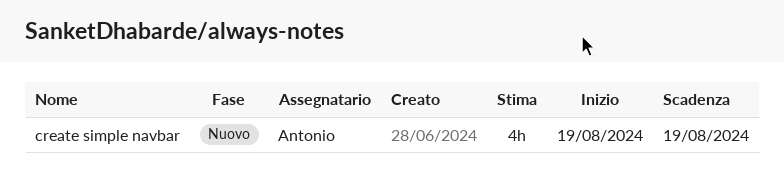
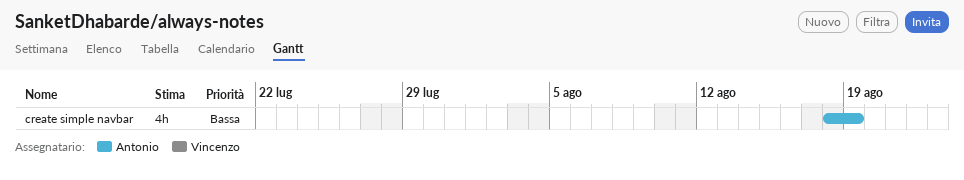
create simple navbar, start: Aug 19 -> Aug 18

